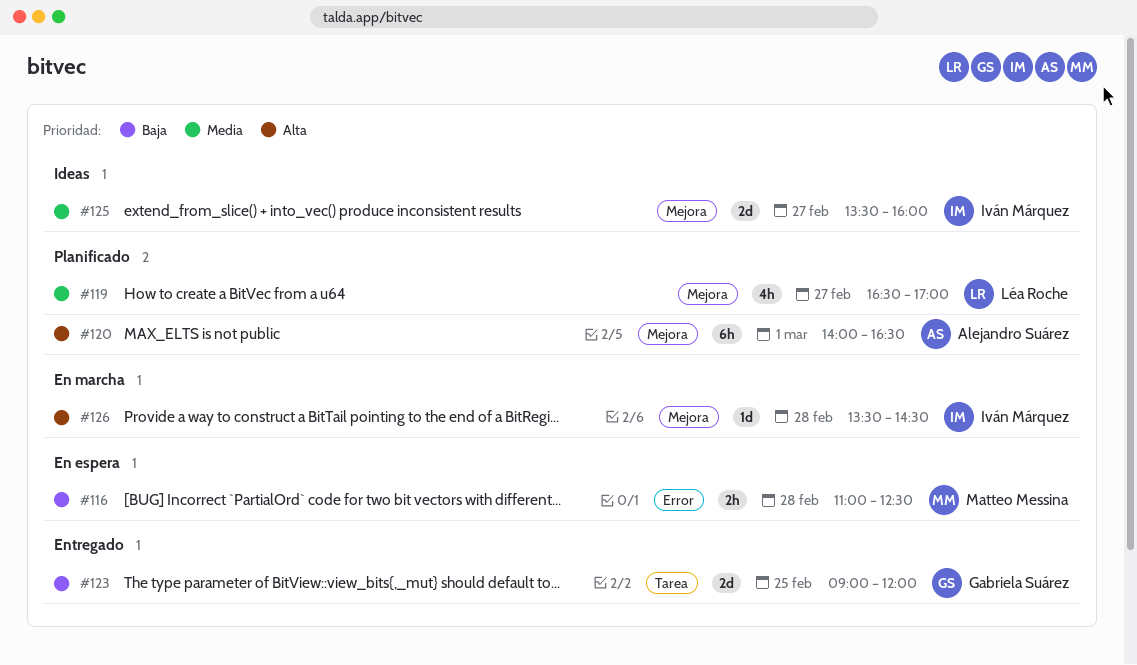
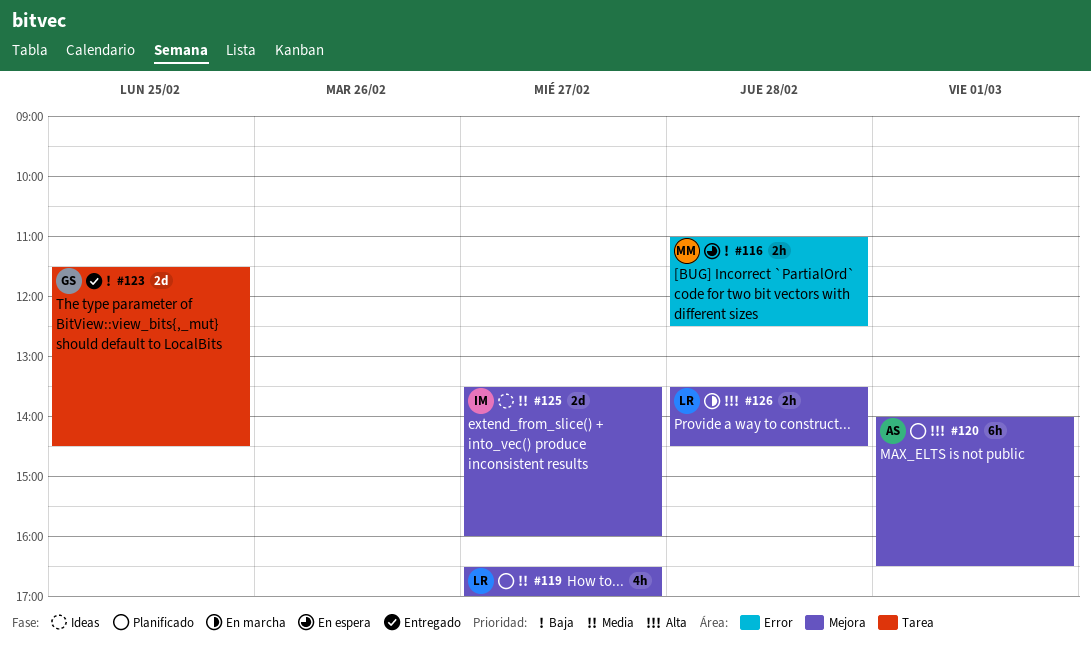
#123, begins: 09:00 -> 11:30
#123, ends: 12:00 -> 14:30
#126, owner: Iván Márquez -> Léa Roche
#126, estimate: 1d -> 2h

